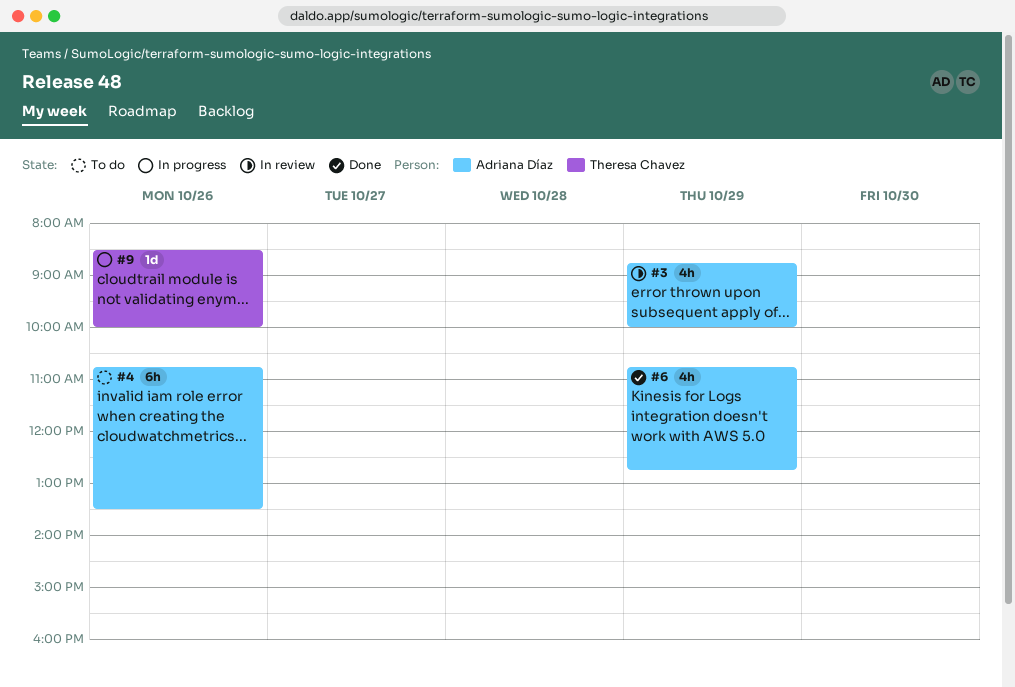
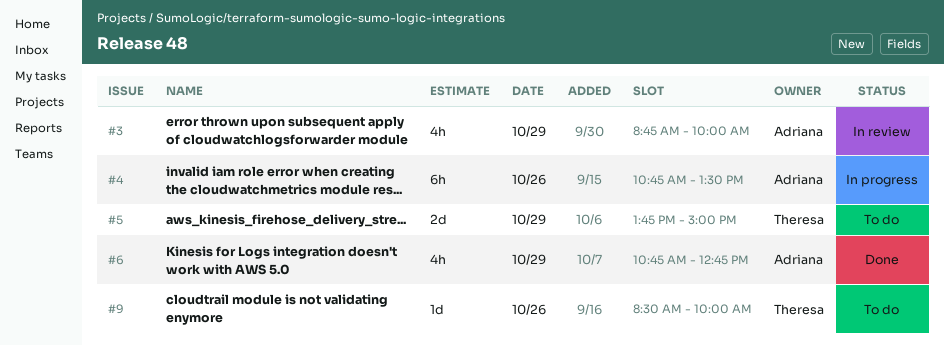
#4, status: To do -> In progress
#5: none -> present
#9, status: In progress -> To do

